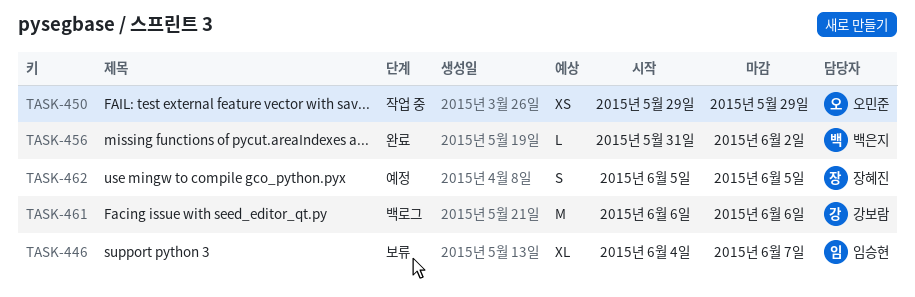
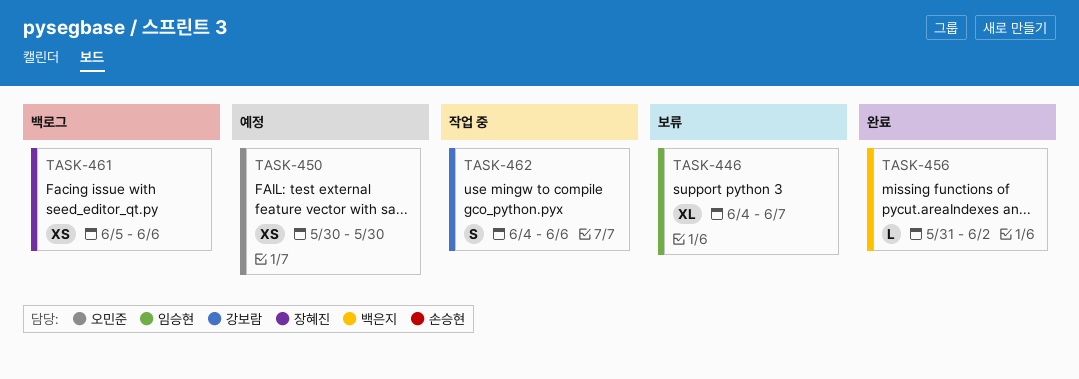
TASK-450, status: 작업 중 -> 예정
TASK-450, start: May 29 -> May 30
TASK-450, due: May 29 -> May 30
TASK-461, owner: 강보람 -> 장혜진
TASK-461, estimate: M -> XS
TASK-461, start: Jun 6 -> Jun 5
TASK-462, status: 예정 -> 작업 중
TASK-462, owner: 장혜진 -> 강보람
TASK-462, start: Jun 5 -> Jun 4
TASK-462, due: Jun 5 -> Jun 6

